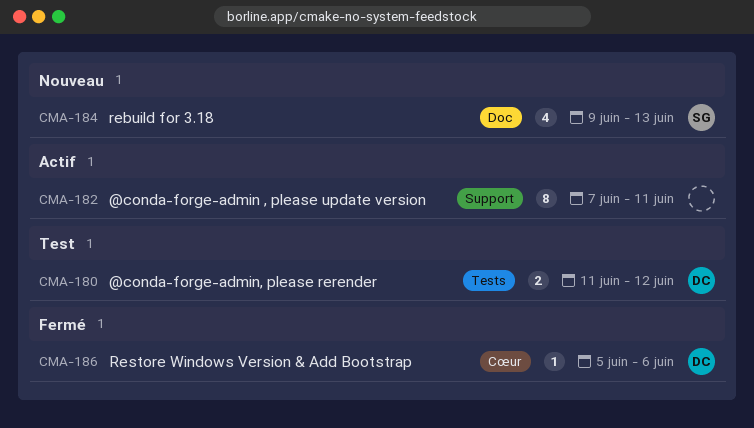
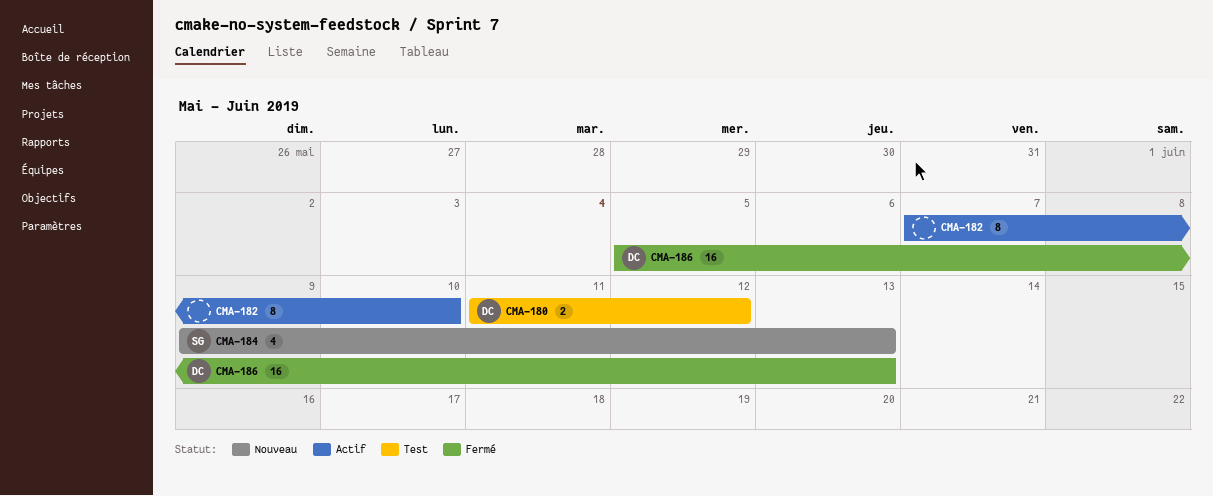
CMA-182, due: Jun 11 -> Jun 10
CMA-186, estimate: 1 -> 16
CMA-186, due: Jun 6 -> Jun 13

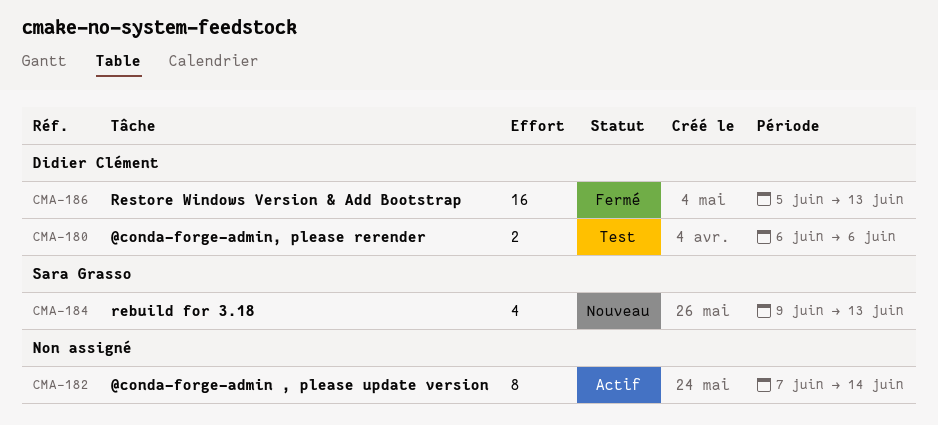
CMA-180, start: Jun 11 -> Jun 6
CMA-180, due: Jun 12 -> Jun 6
CMA-182, due: Jun 10 -> Jun 14

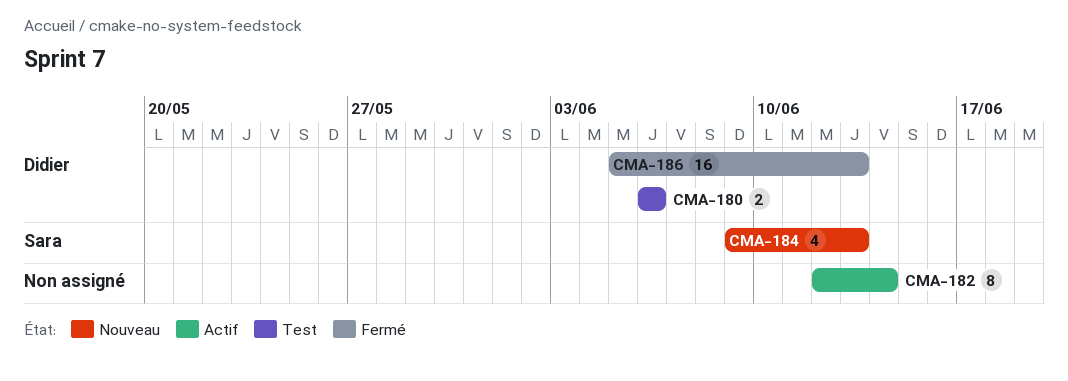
CMA-182, start: Jun 7 -> Jun 12

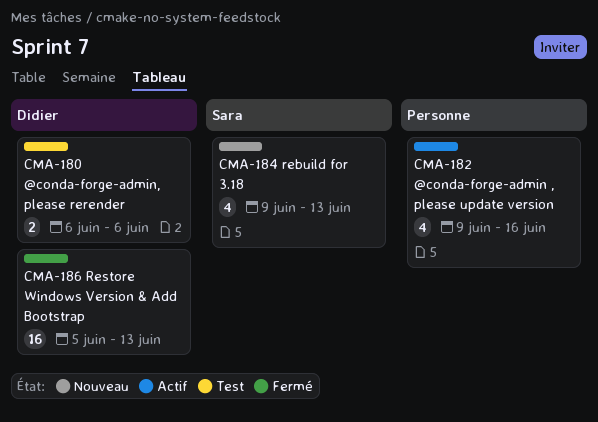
CMA-182, estimate: 8 -> 4
CMA-182, start: Jun 12 -> Jun 9
CMA-182, due: Jun 14 -> Jun 16

